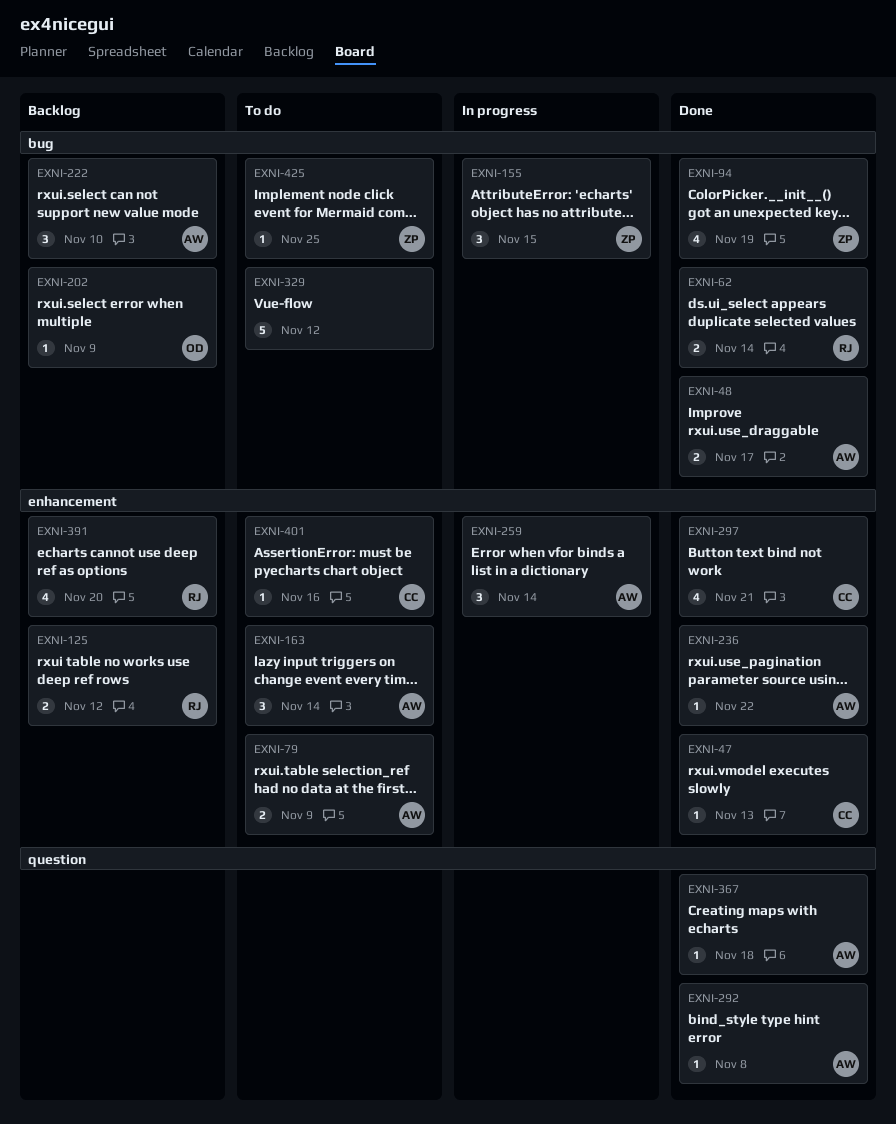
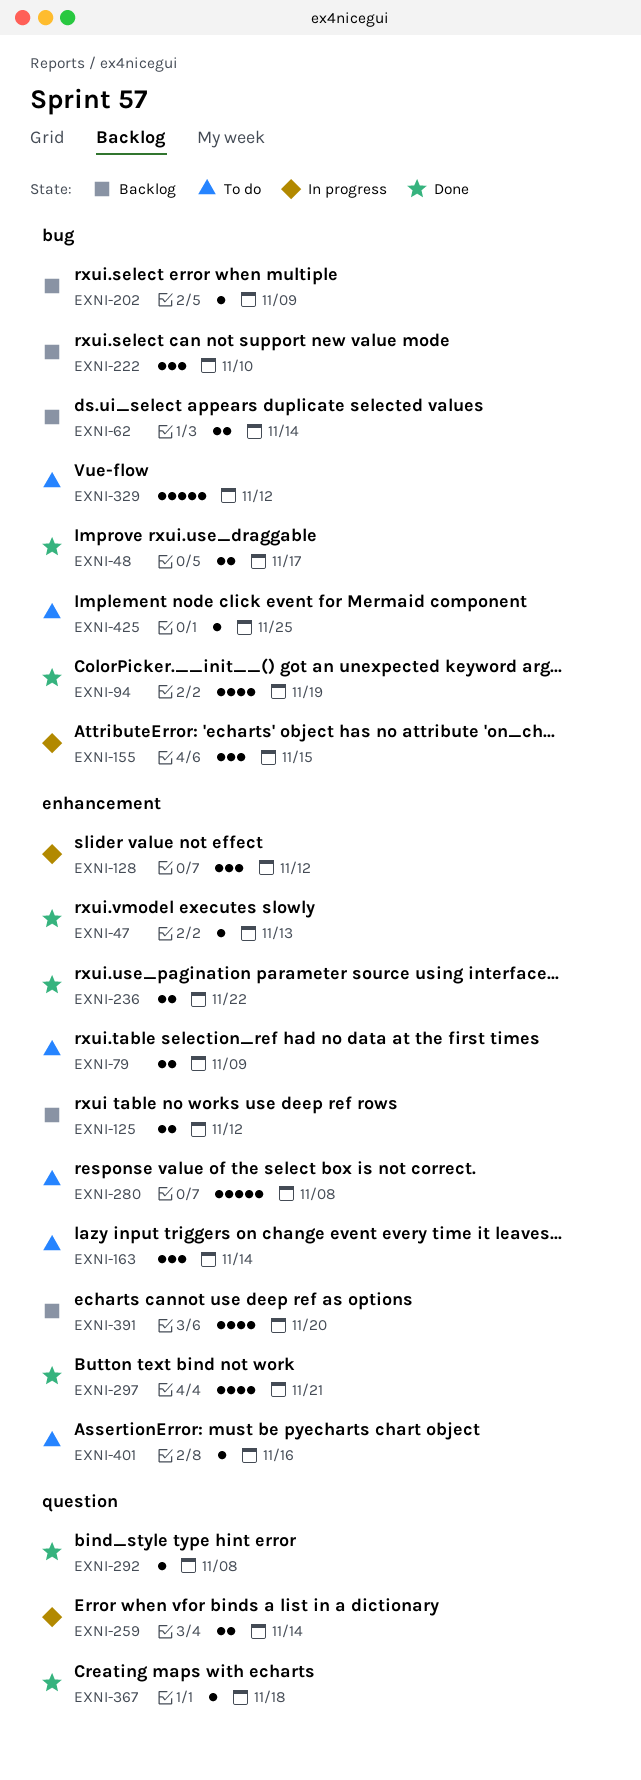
EXNI-62, status: Done -> Backlog
EXNI-128: none -> present
EXNI-236, estimate: 1 -> 2
EXNI-259, label: enhancement -> question
EXNI-259, estimate: 3 -> 2
EXNI-280: none -> present

